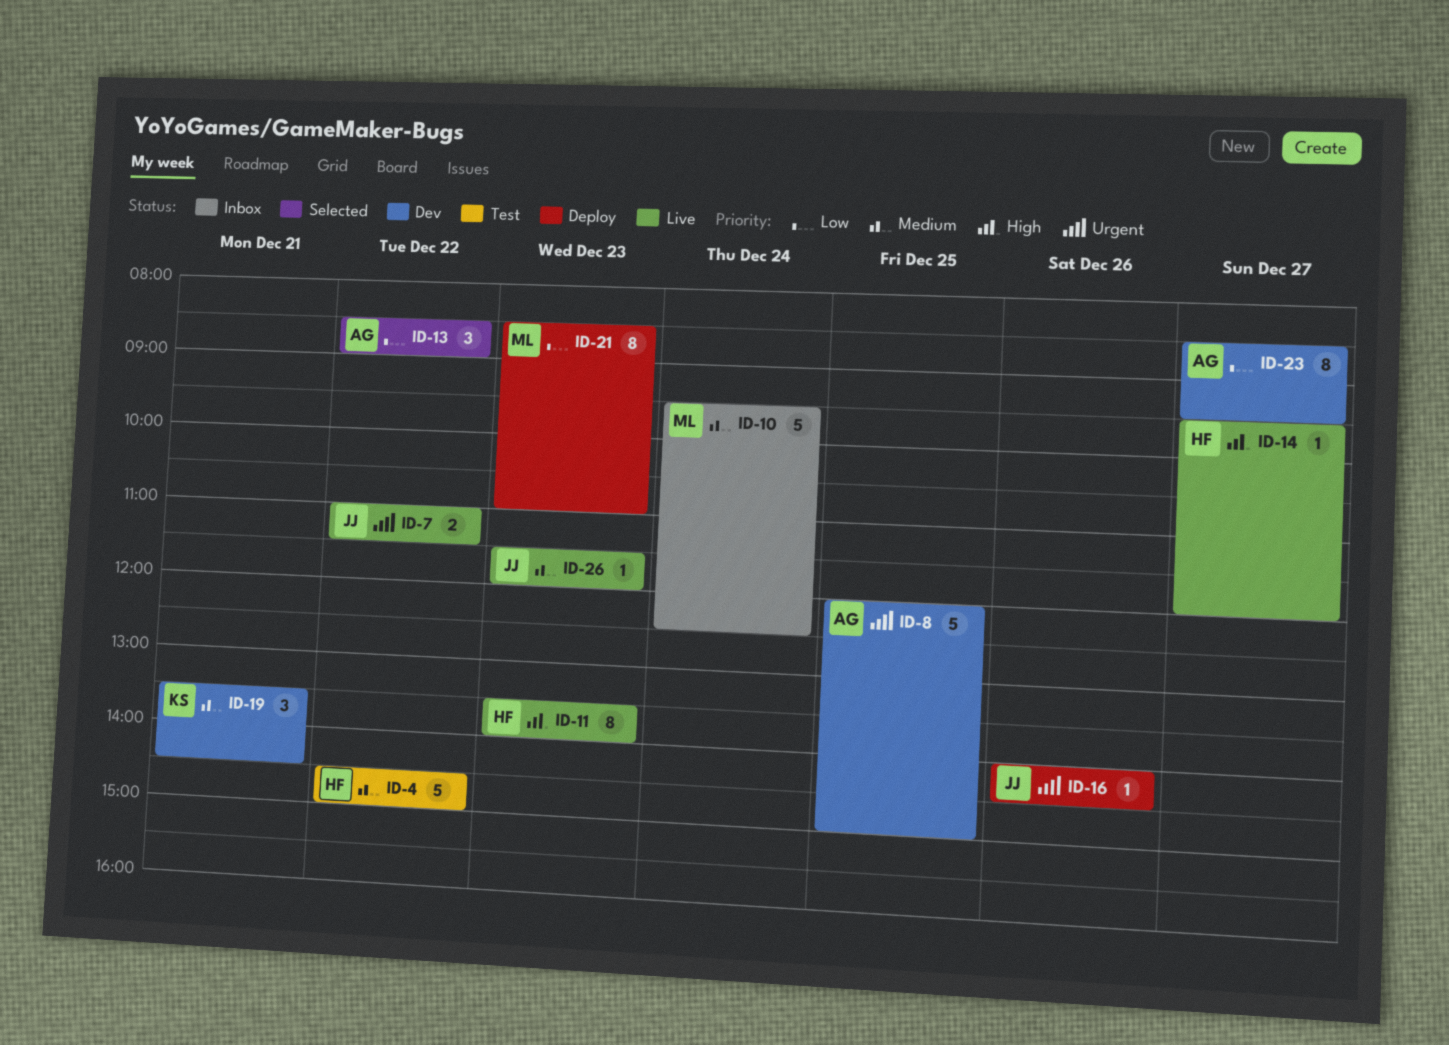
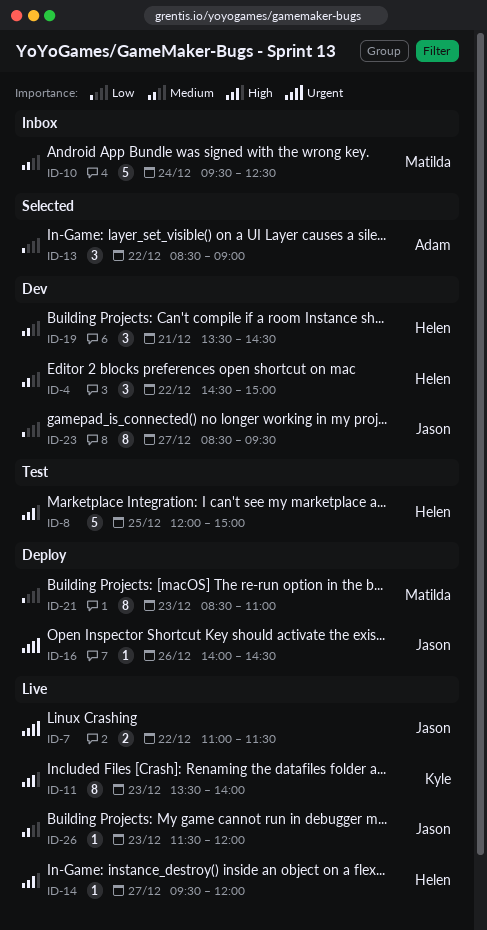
ID-4, status: Test -> Dev
ID-4, estimate: 5 -> 3
ID-8, status: Dev -> Test
ID-8, owner: Adam -> Helen
ID-8, priority: Urgent -> High
ID-11, owner: Helen -> Kyle
ID-19, owner: Kyle -> Helen
ID-23, owner: Adam -> Jason

